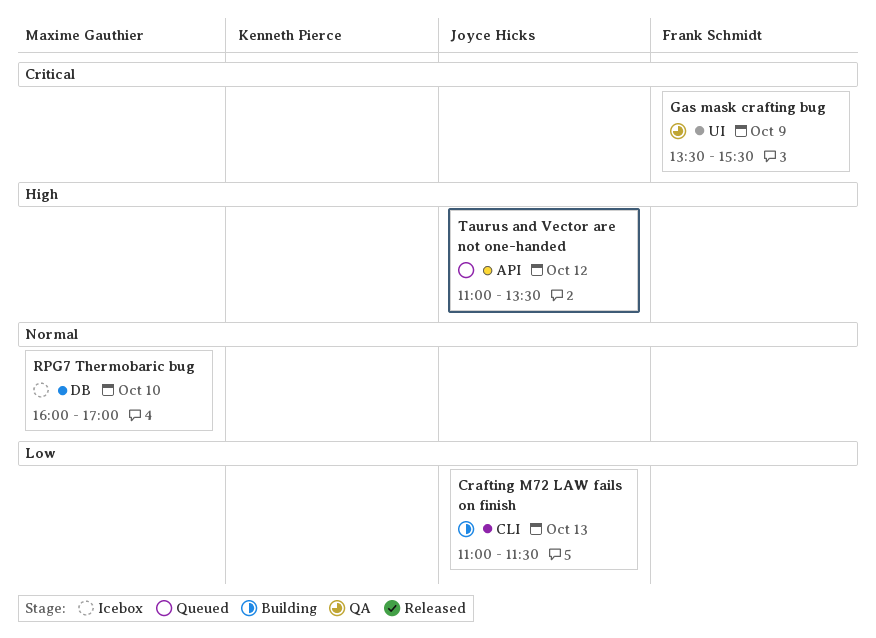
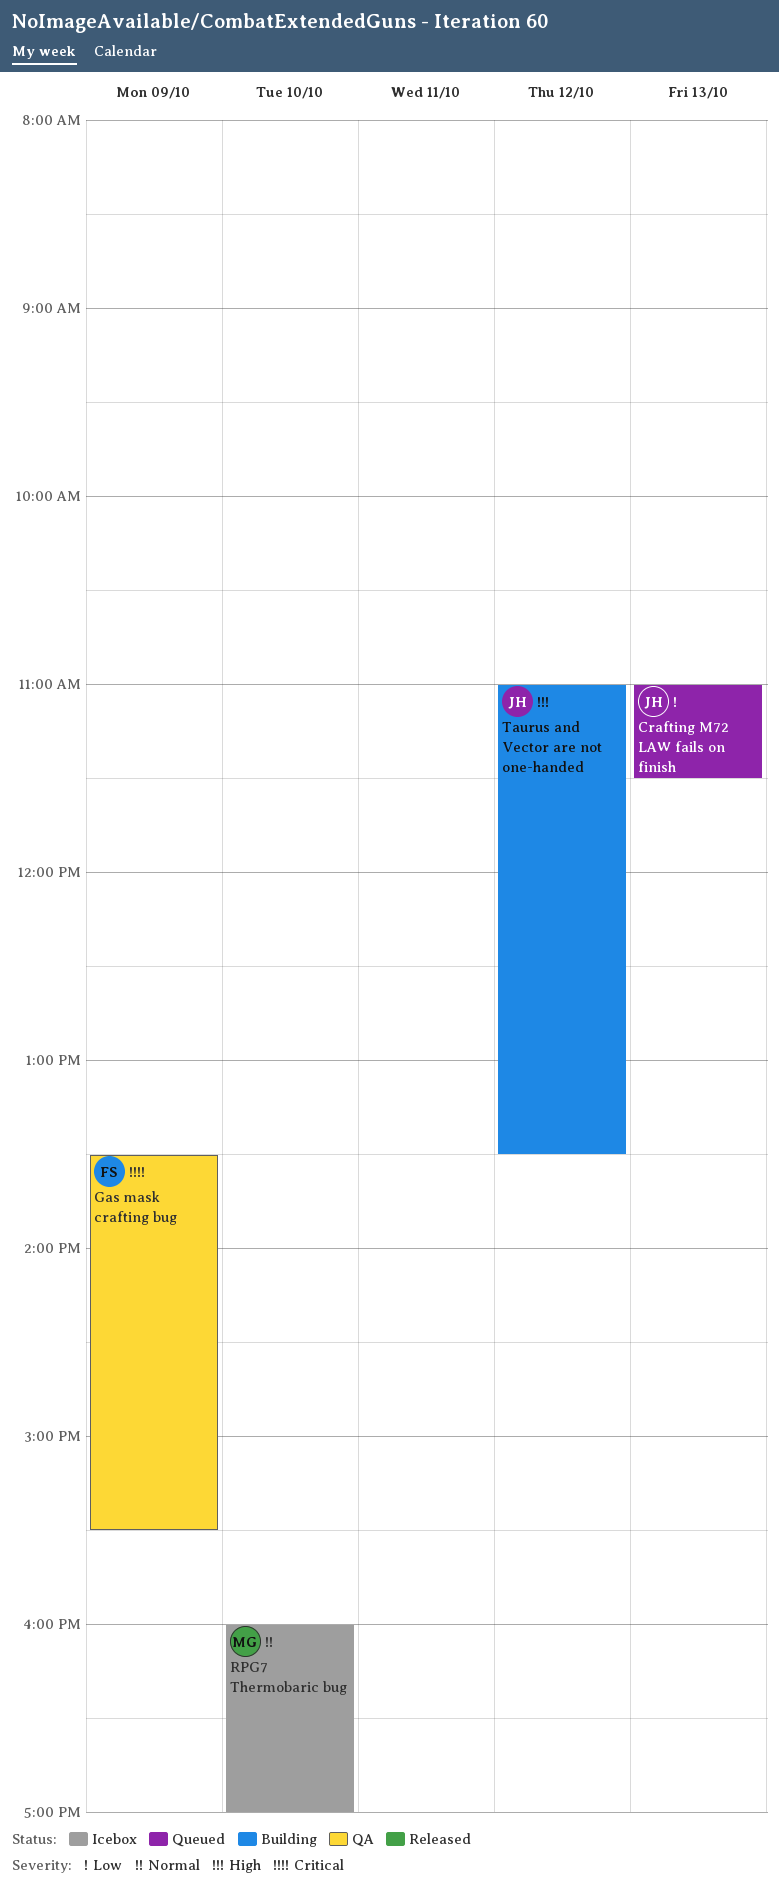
Crafting M72 LAW fails on finish, status: Building -> Queued
Taurus and Vector are not one-handed, status: Queued -> Building

